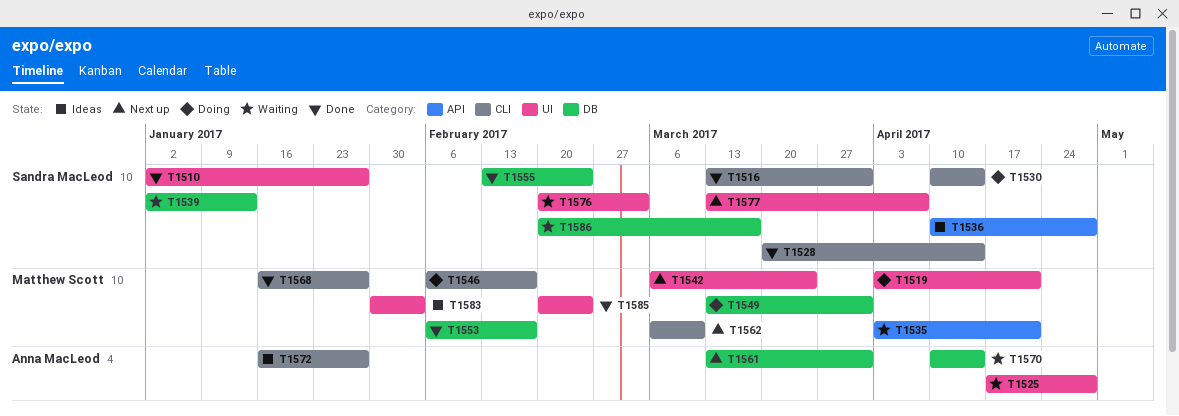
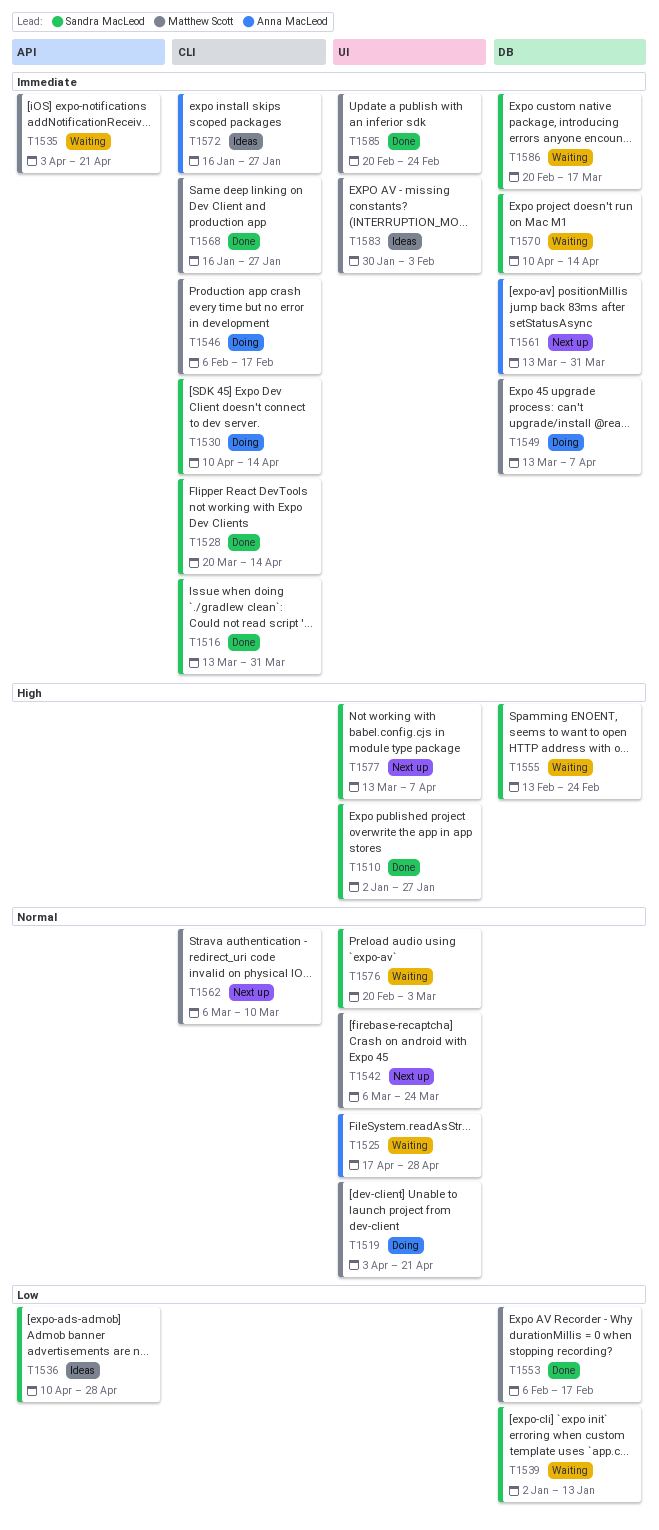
T1549, due: Mar 31 -> Apr 7
T1555, status: Done -> Waiting
T1570, owner: Anna MacLeod -> Sandra MacLeod

